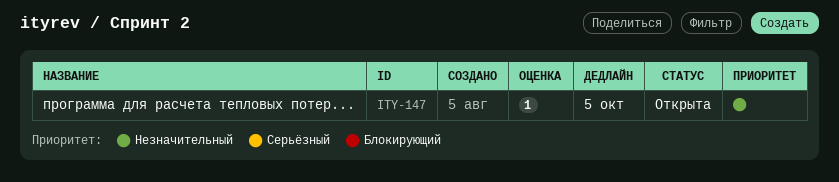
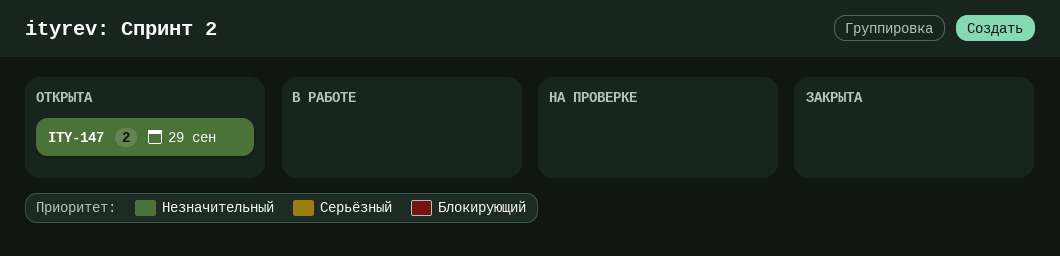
ITY-147, estimate: 1 -> 2
ITY-147, due: Oct 5 -> Sep 29

